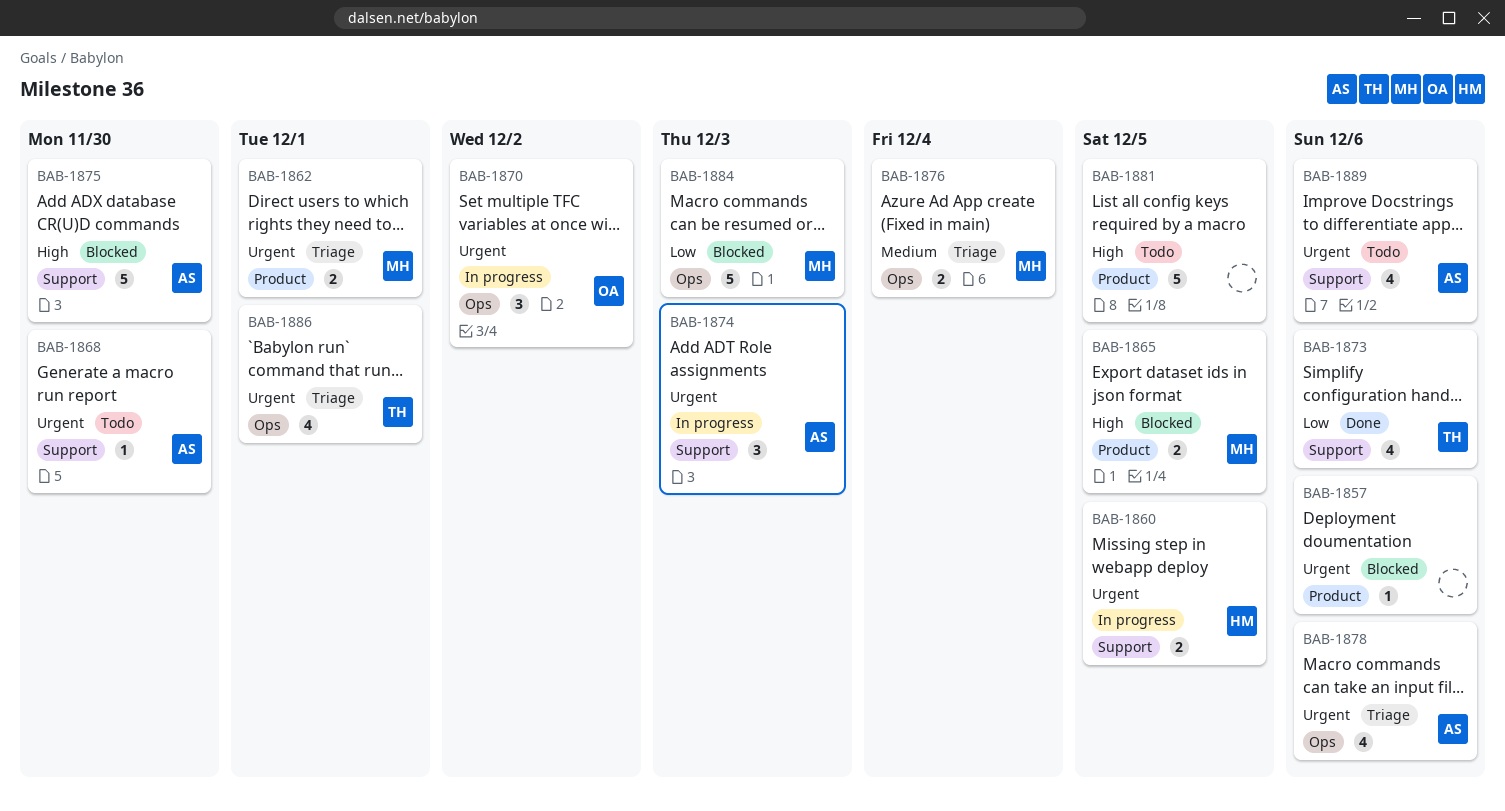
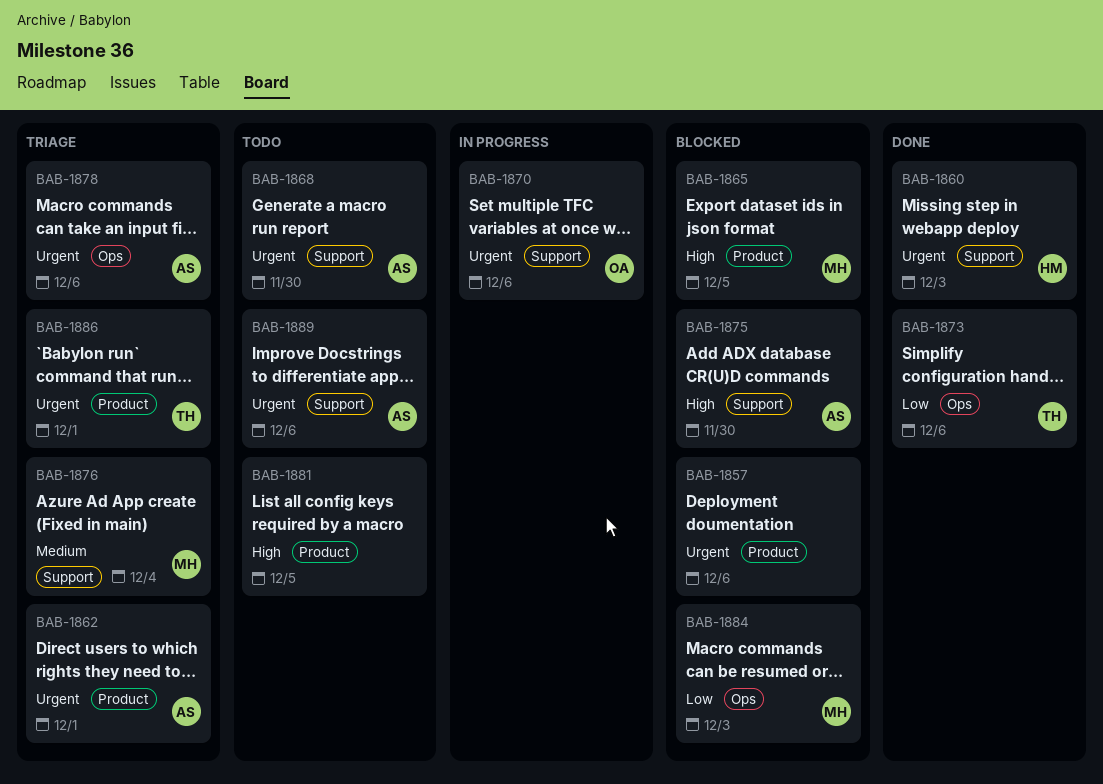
BAB-1860, status: In progress -> Done
BAB-1860, due: Dec 5 -> Dec 3
BAB-1862, owner: MH -> AS
BAB-1870, label: Ops -> Support
BAB-1870, due: Dec 2 -> Dec 6
BAB-1873, label: Support -> Ops
BAB-1874: present -> none
BAB-1876, label: Ops -> Support
BAB-1886, label: Ops -> Product

